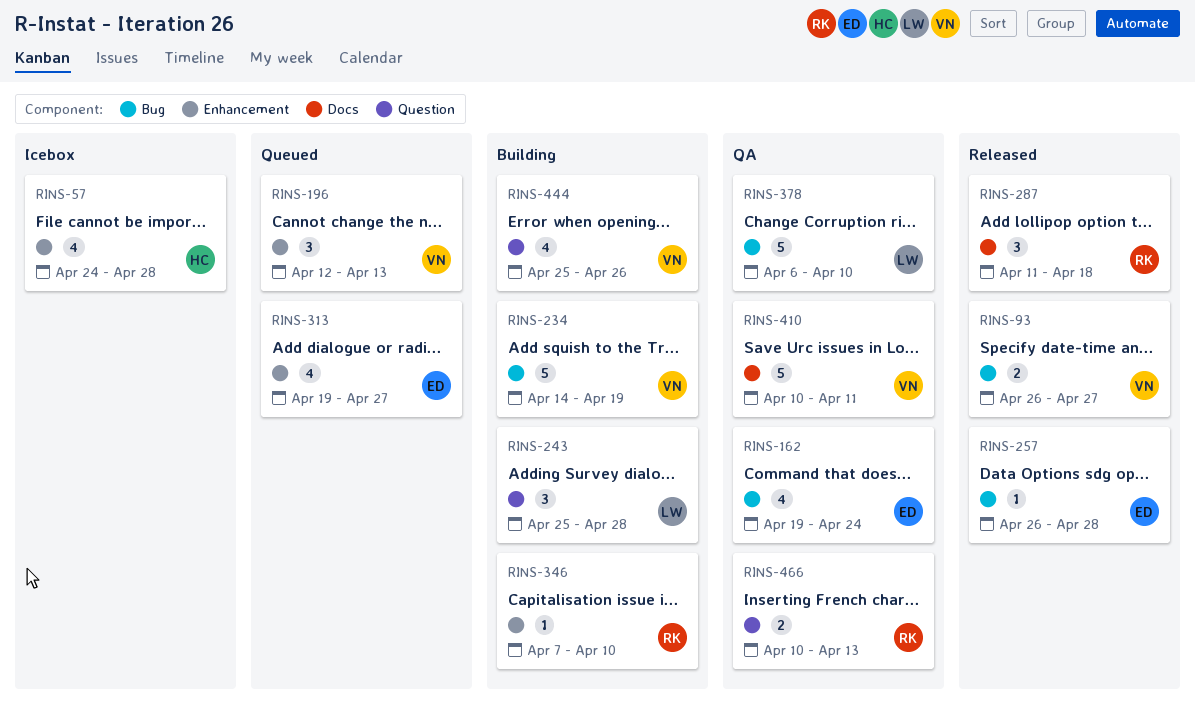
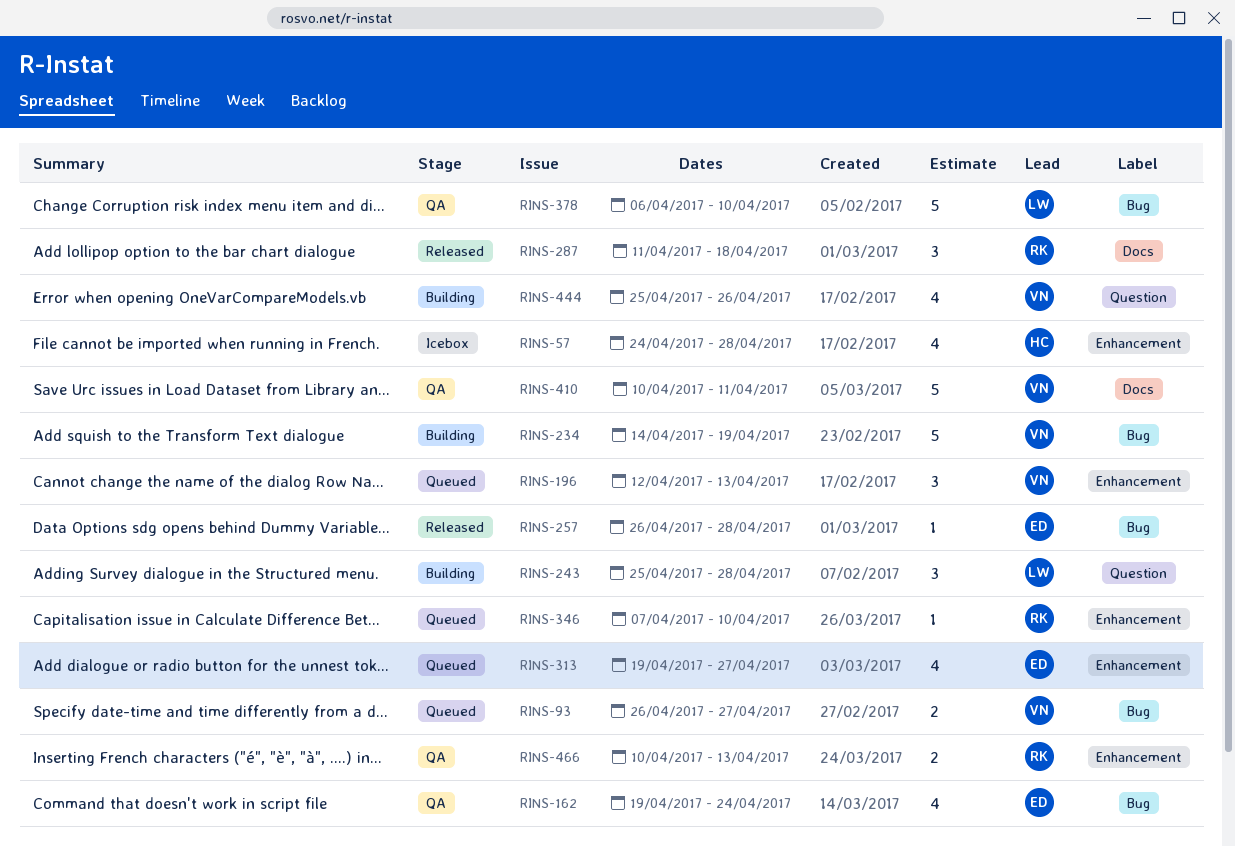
RINS-93, status: Released -> Queued
RINS-346, status: Building -> Queued
RINS-466, label: Question -> Enhancement

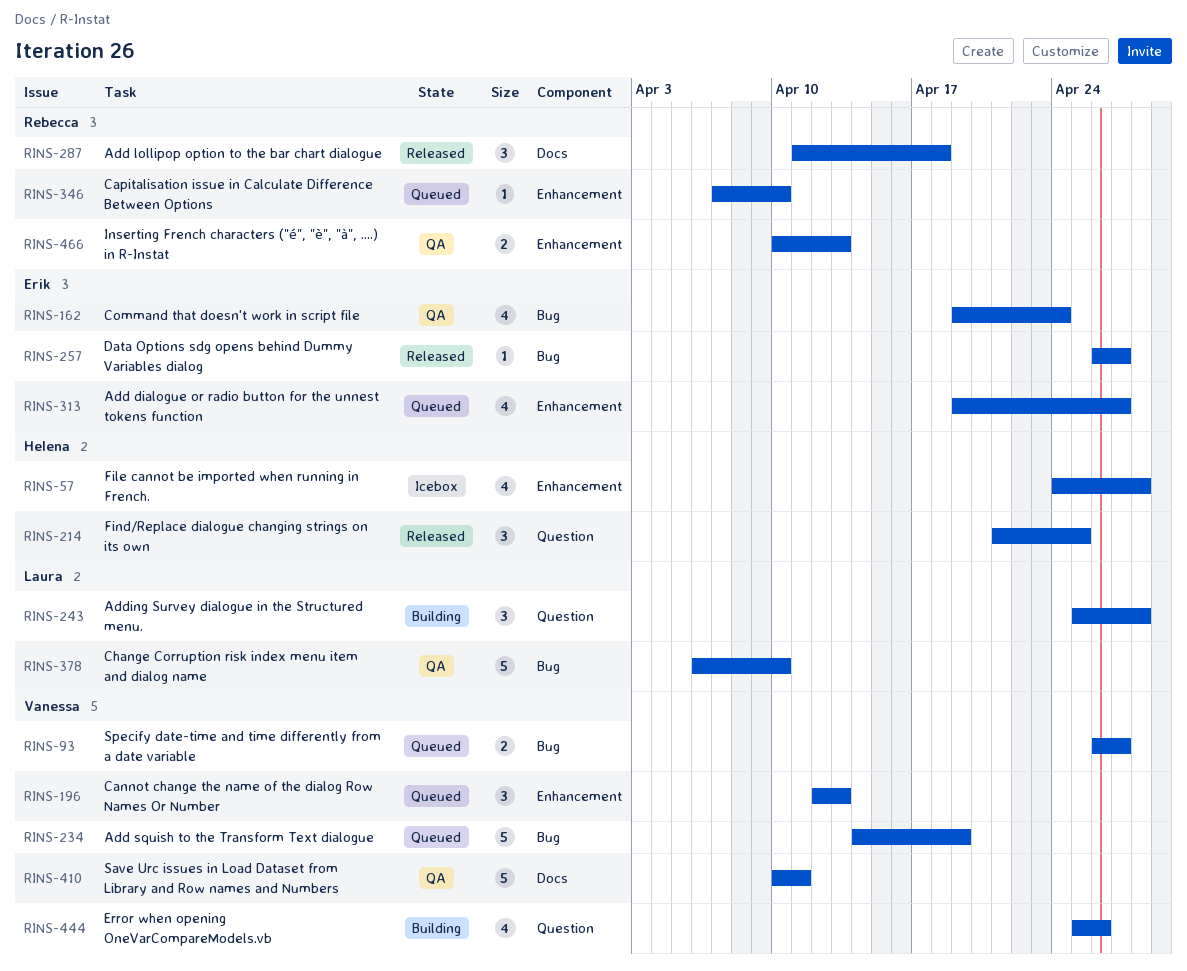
RINS-214: none -> present
RINS-234, status: Building -> Queued
RINS-257, due: Apr 28 -> Apr 27

